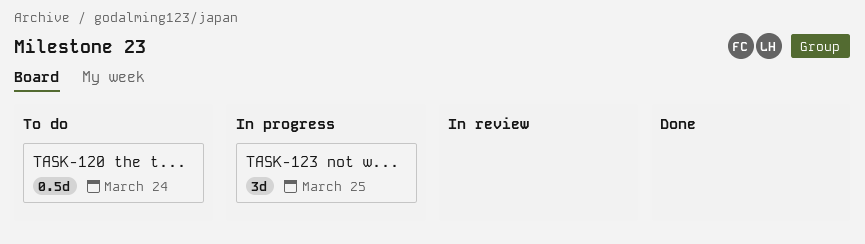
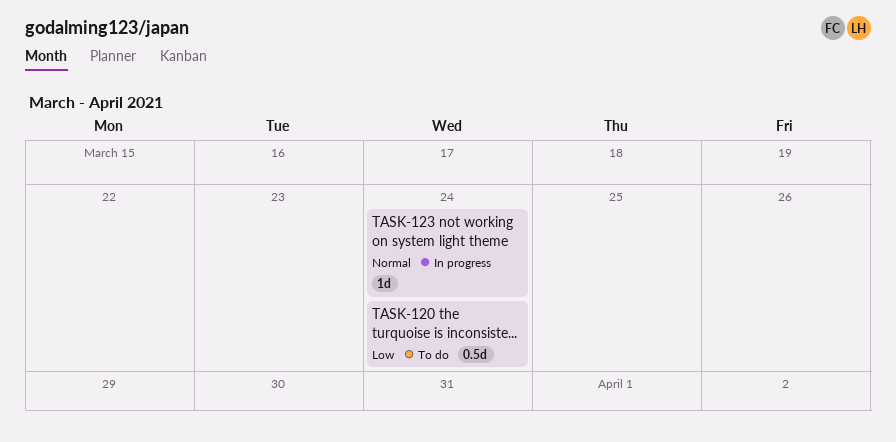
TASK-123, estimate: 3d -> 1d
TASK-123, due: Mar 25 -> Mar 24

